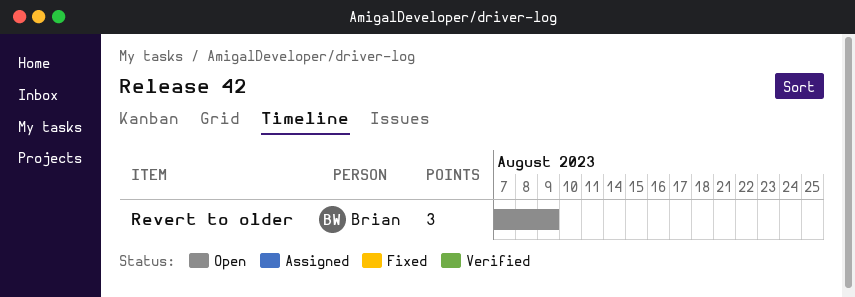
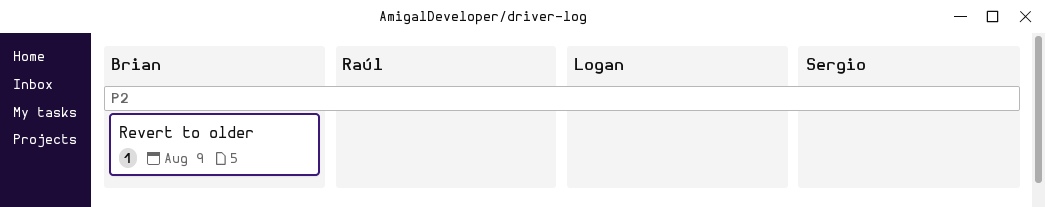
Revert to older, estimate: 3 -> 1

